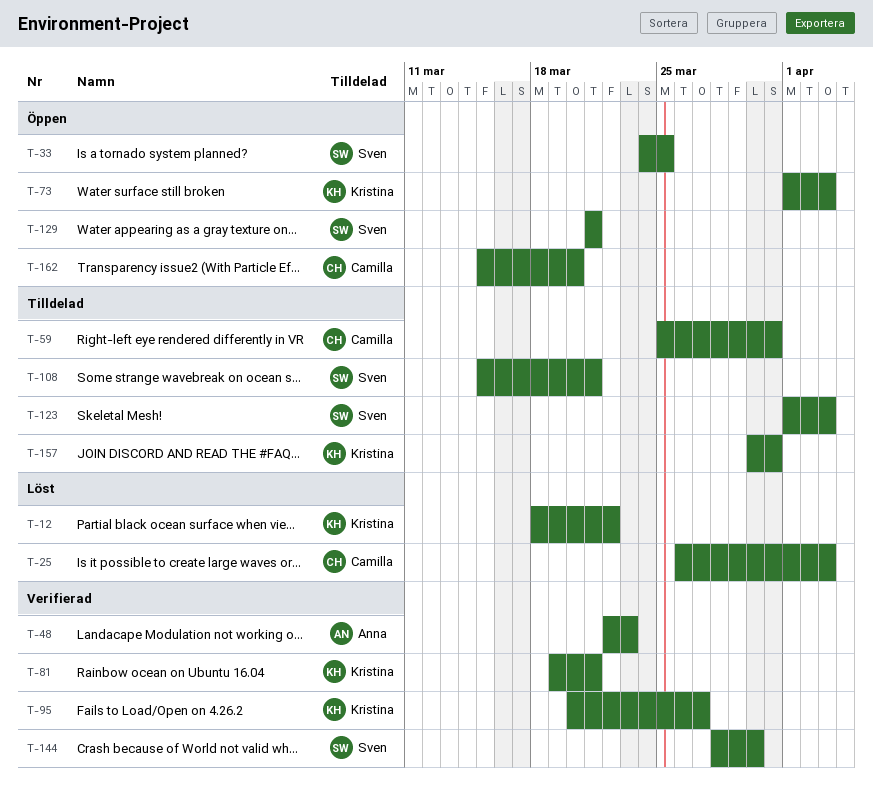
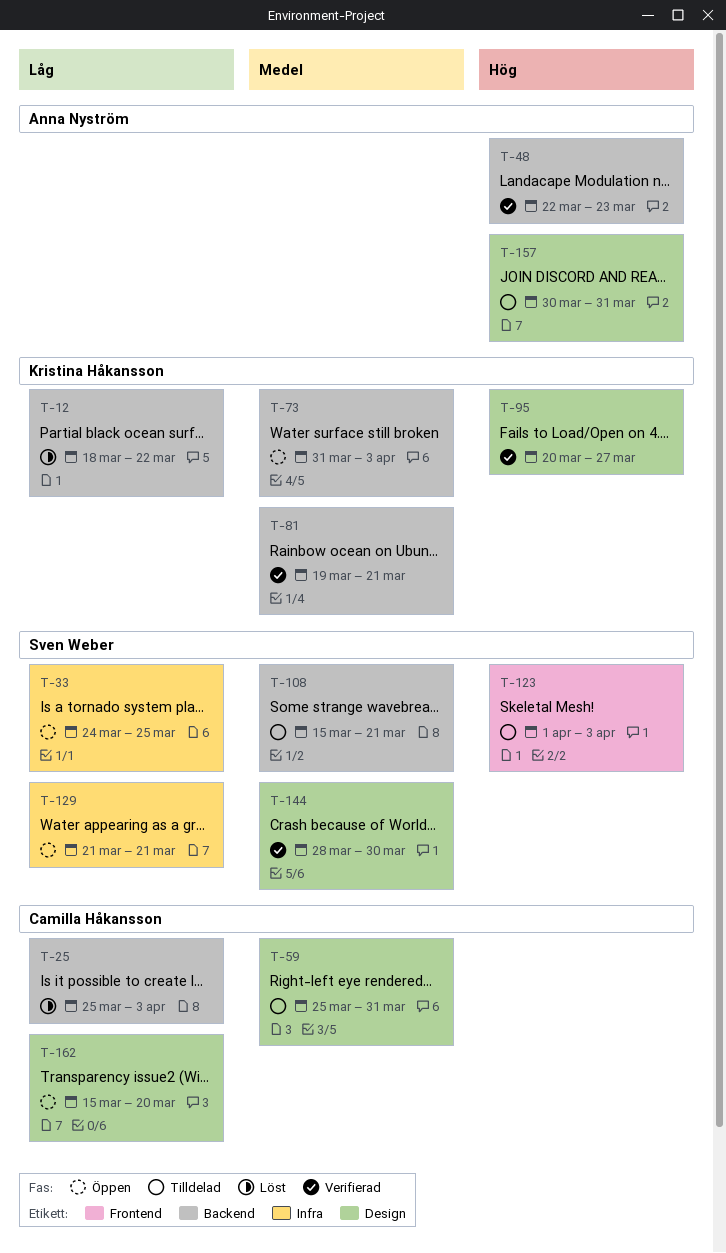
T-25, start: Mar 26 -> Mar 25
T-73, start: Apr 1 -> Mar 31
T-157, owner: Kristina Håkansson -> Anna Nyström

